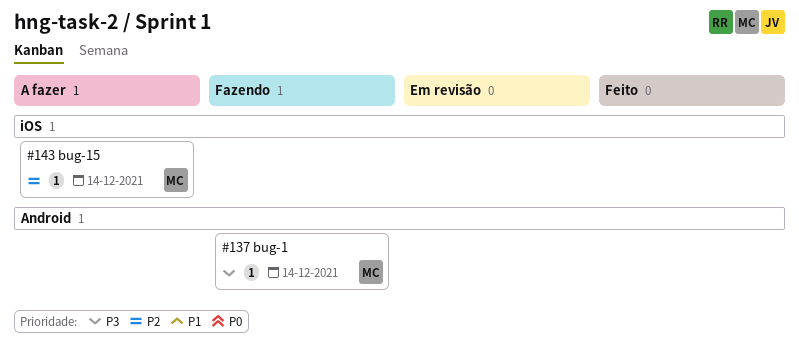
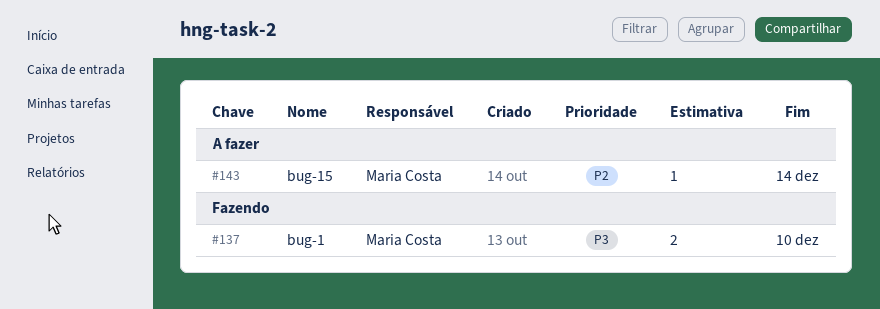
#137, estimate: 1 -> 2
#137, due: Dec 14 -> Dec 10

